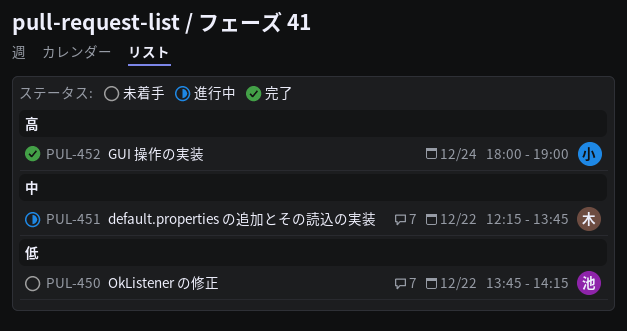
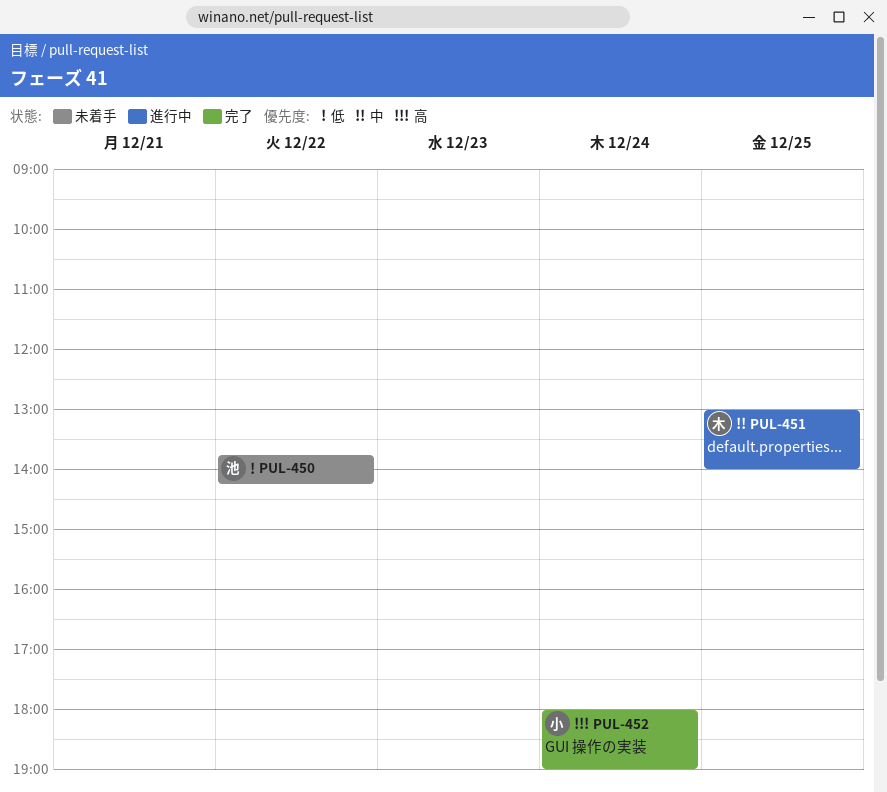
PUL-451, day: Dec 22 -> Dec 25
PUL-451, begins: 12:15 -> 13:00
PUL-451, ends: 13:45 -> 14:00

